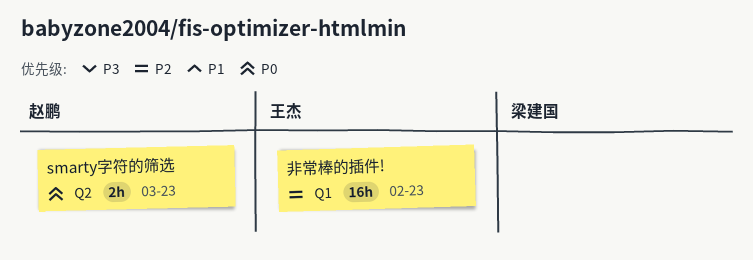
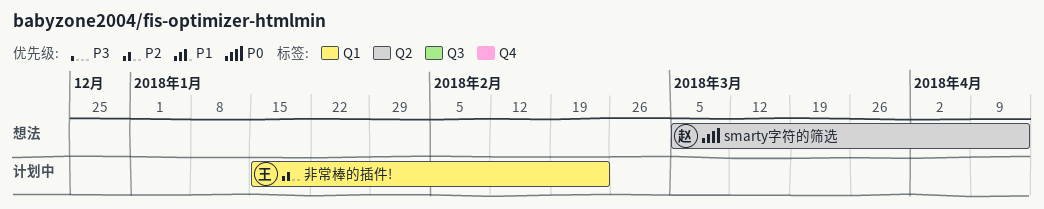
smarty字符的筛选, due: Mar 23 -> Apr 13

